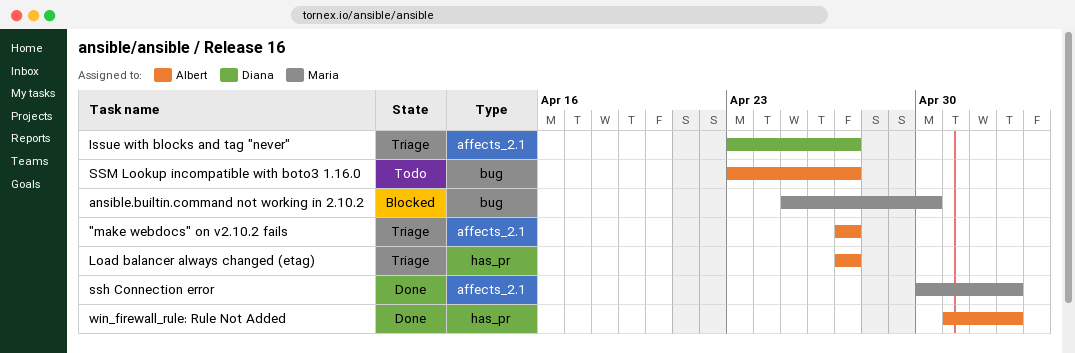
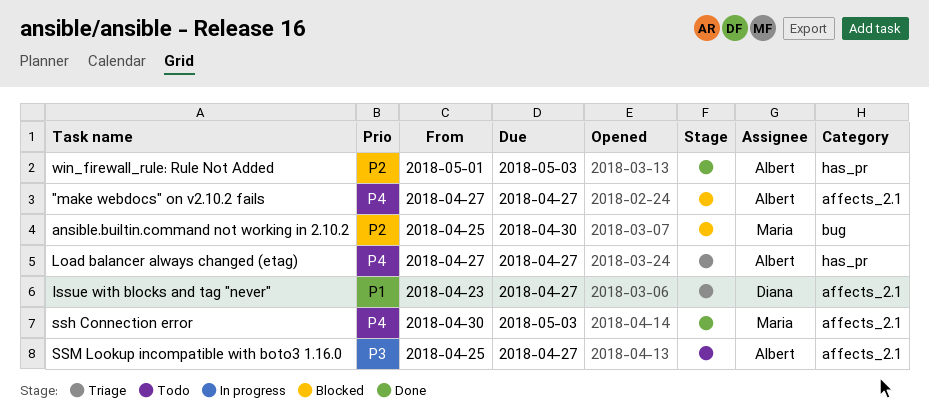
"make webdocs" on v2.10.2 fails, status: Triage -> Blocked
SSM Lookup incompatible with boto3 1.16.0, label: bug -> affects_2.1
SSM Lookup incompatible with boto3 1.16.0, start: Apr 23 -> Apr 25

